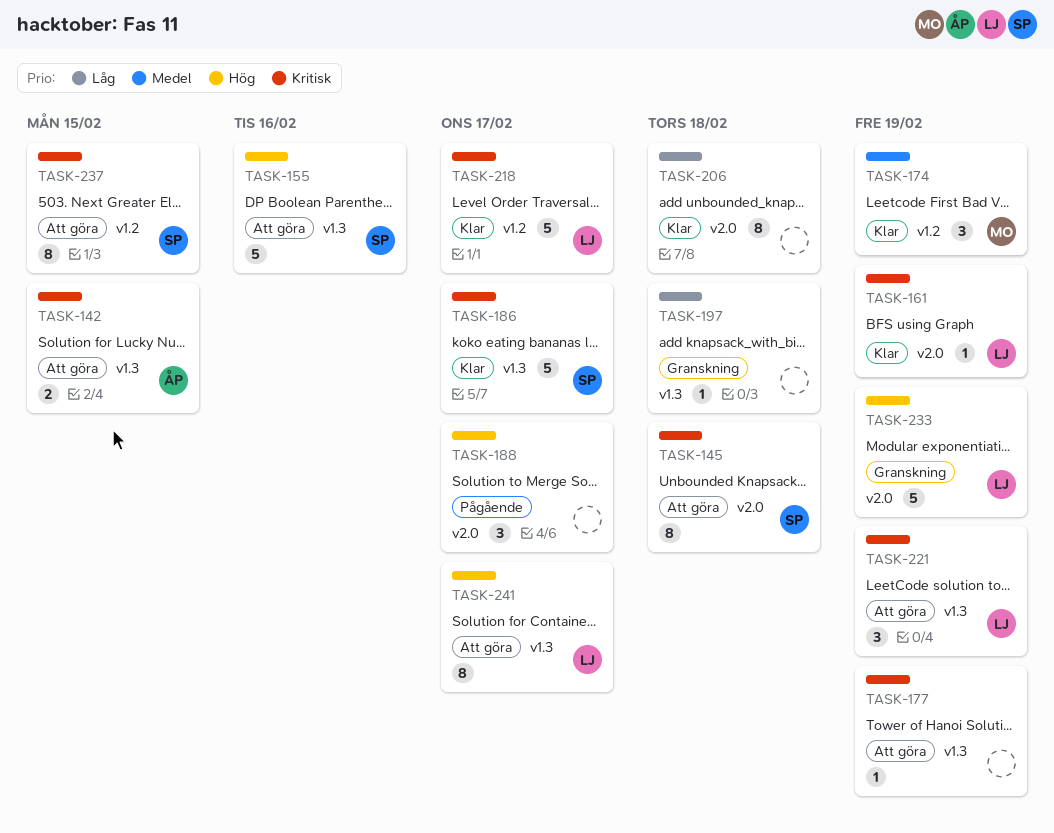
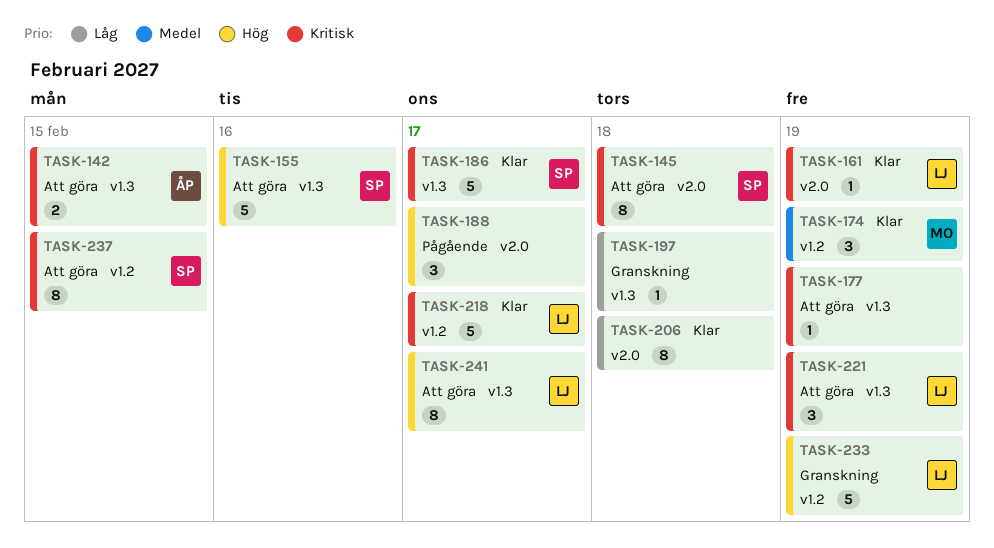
TASK-233, label: v2.0 -> v1.2

